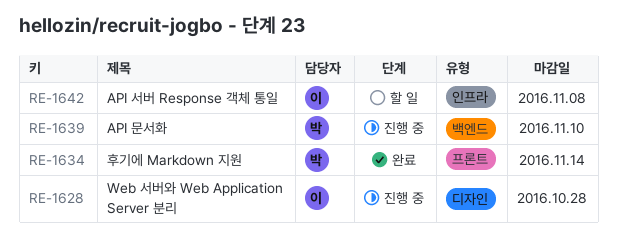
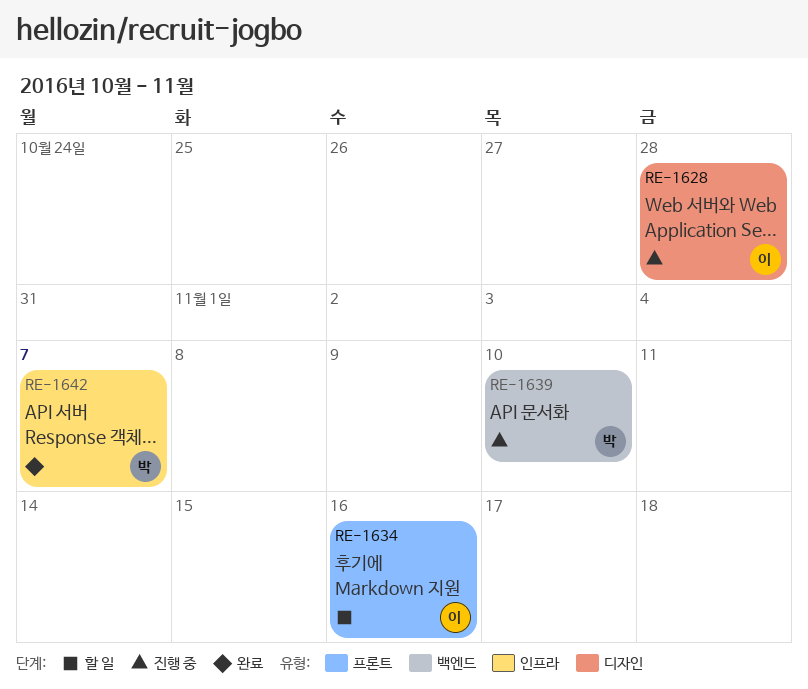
RE-1634, status: 완료 -> 할 일
RE-1634, owner: 박 -> 이
RE-1634, due: Nov 14 -> Nov 16
RE-1642, status: 할 일 -> 완료
RE-1642, owner: 이 -> 박
RE-1642, due: Nov 8 -> Nov 7

